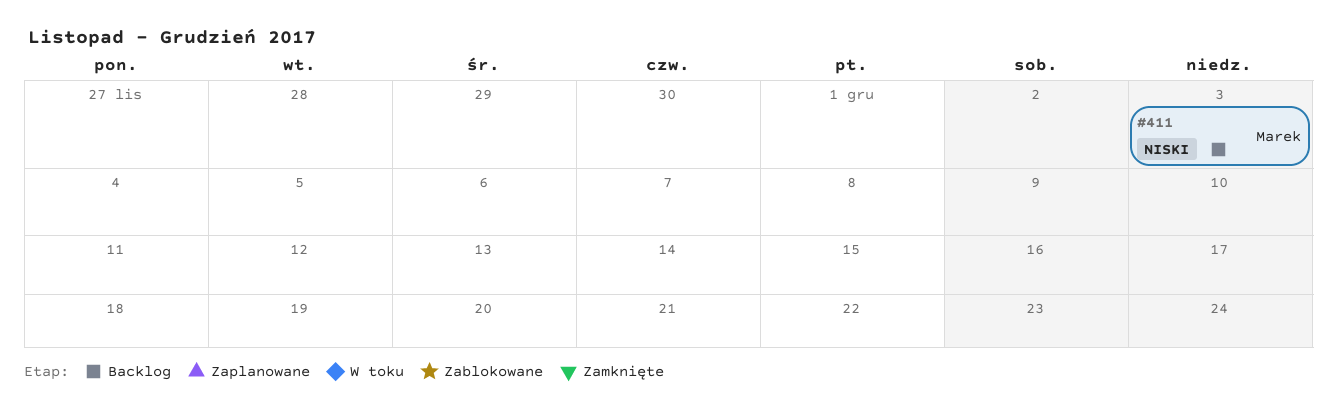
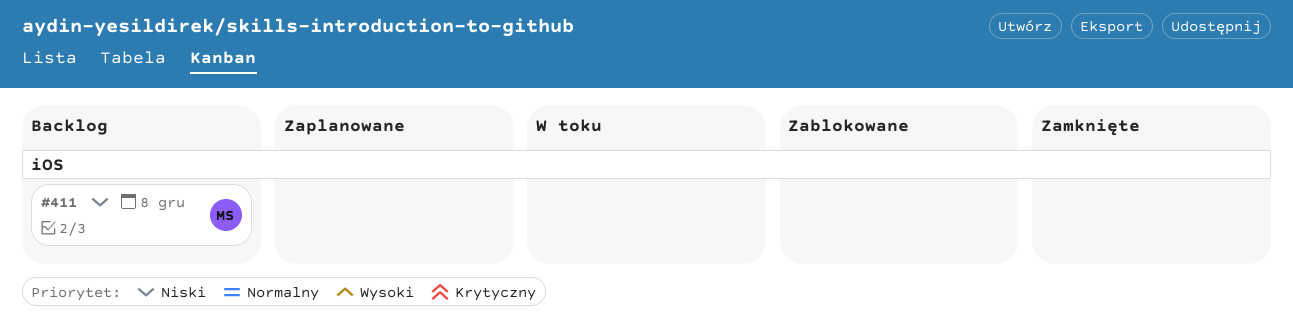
#411, due: Dec 3 -> Dec 8

